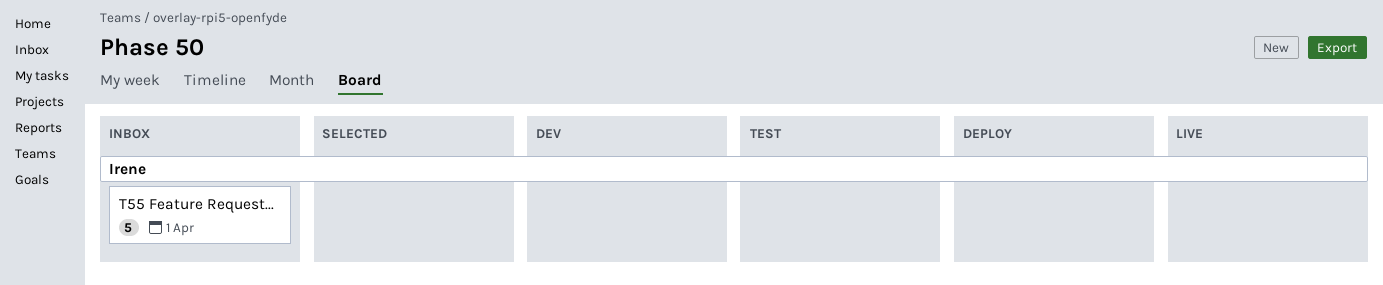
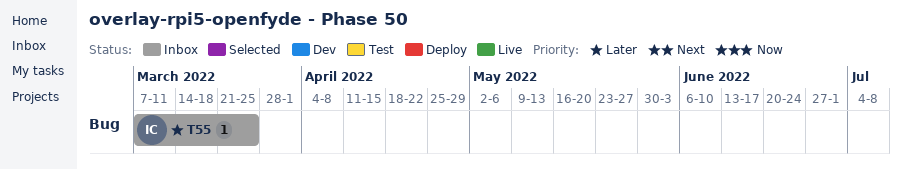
T55, estimate: 5 -> 1
T55, due: Apr 1 -> Mar 25

